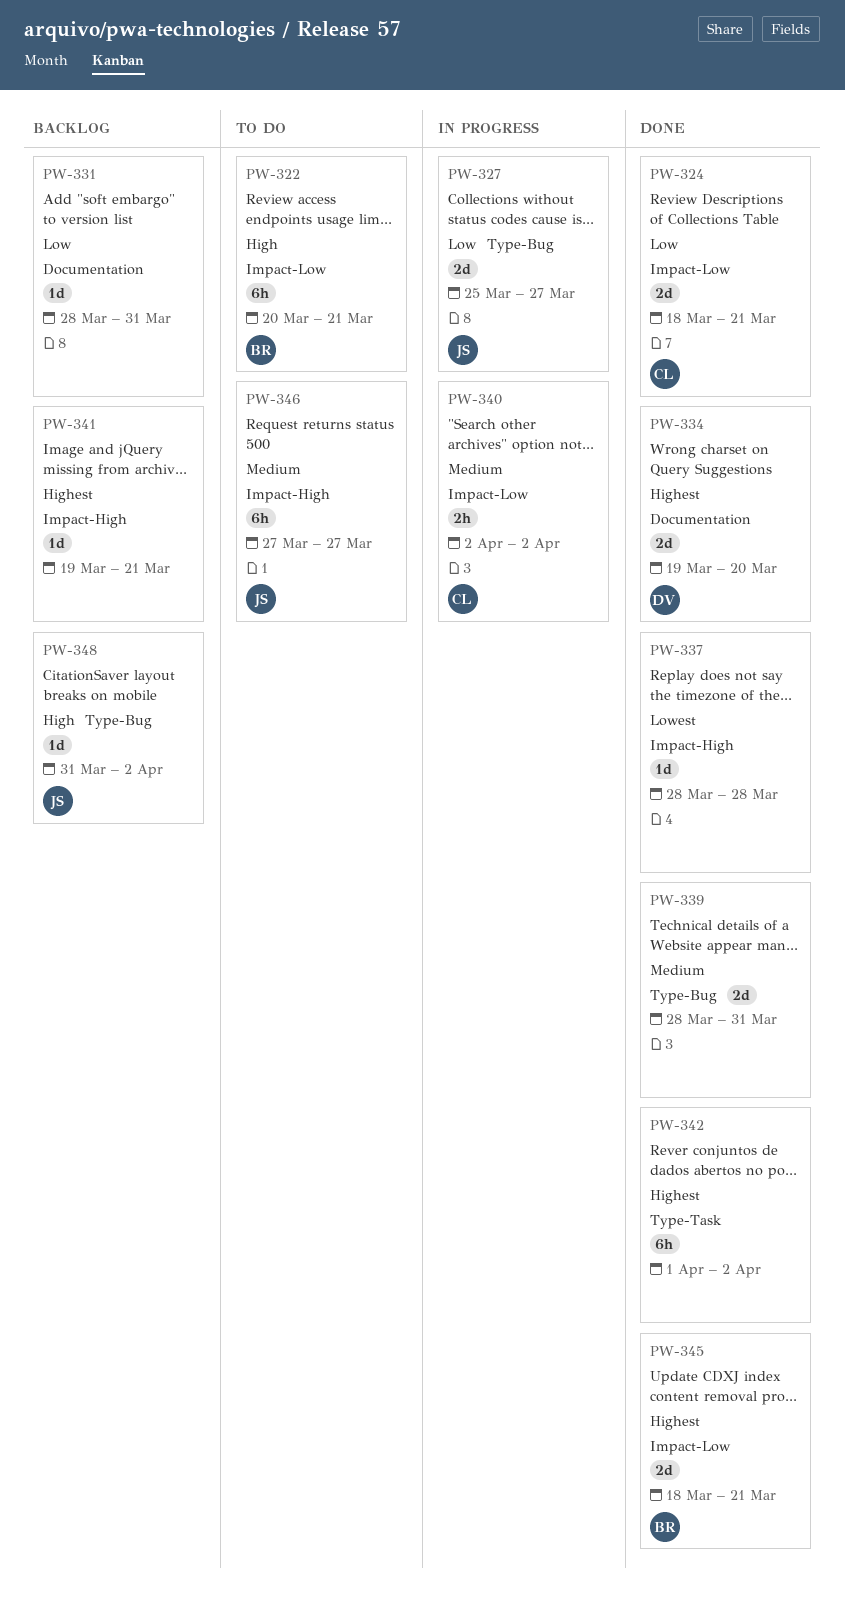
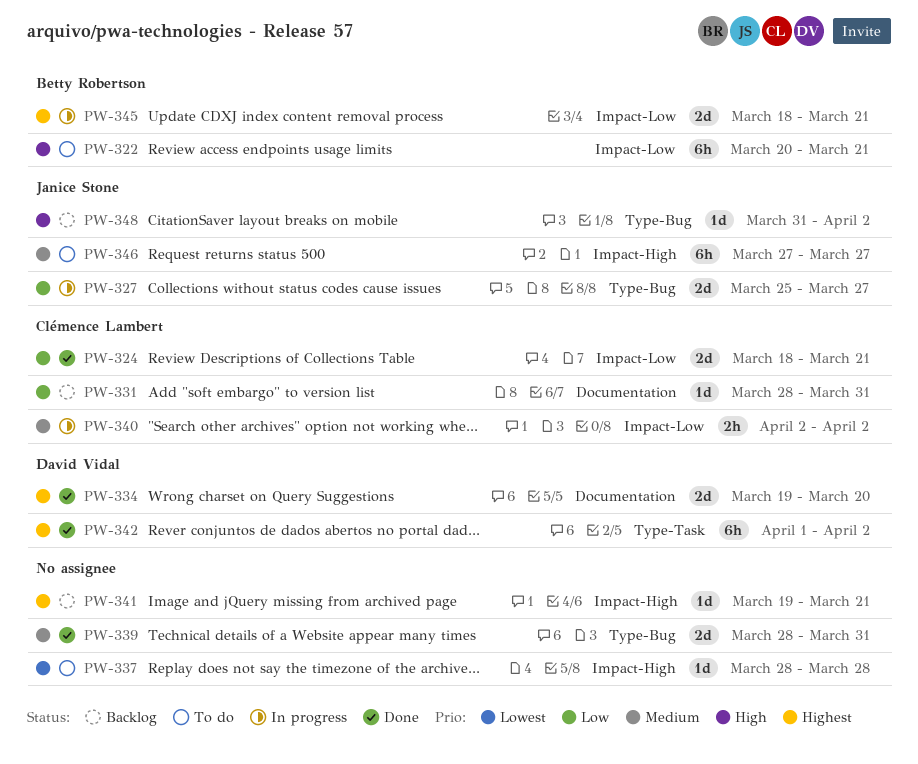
PW-331, owner: none -> Clémence Lambert
PW-337, status: Done -> To do
PW-342, owner: none -> David Vidal
PW-345, status: Done -> In progress

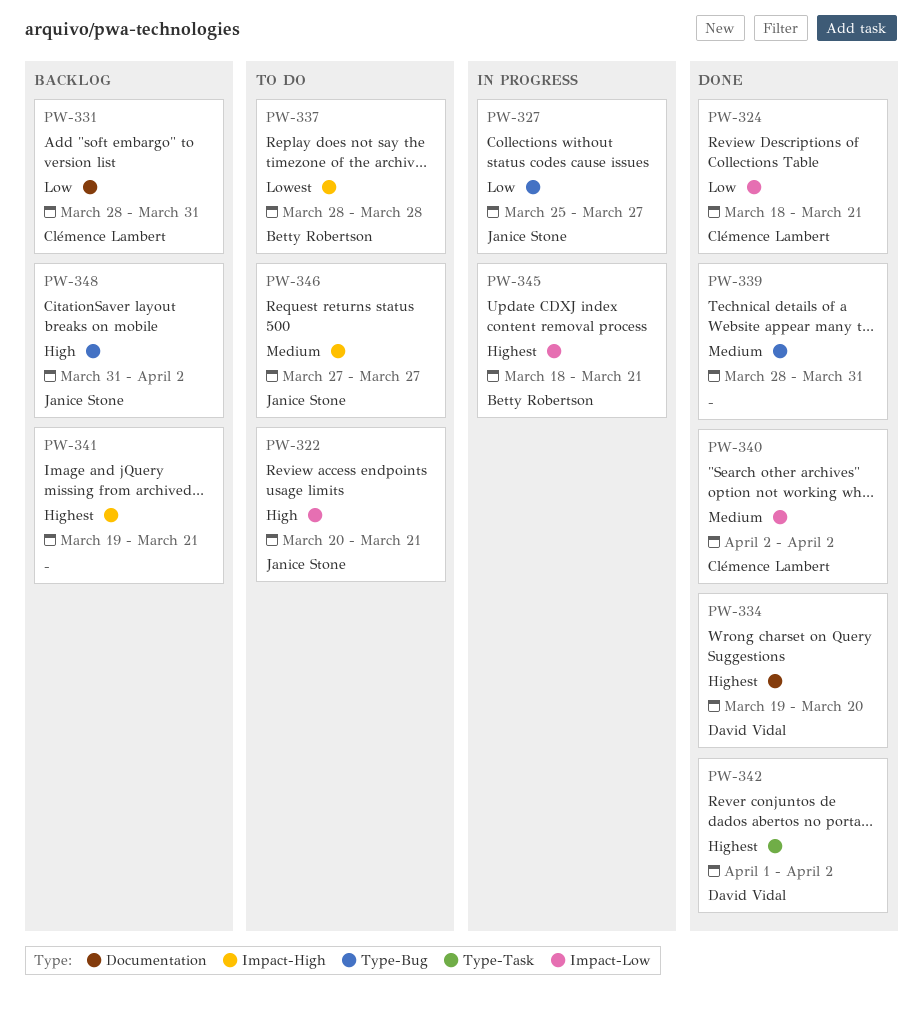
PW-322, owner: Betty Robertson -> Janice Stone
PW-337, owner: none -> Betty Robertson
PW-340, status: In progress -> Done

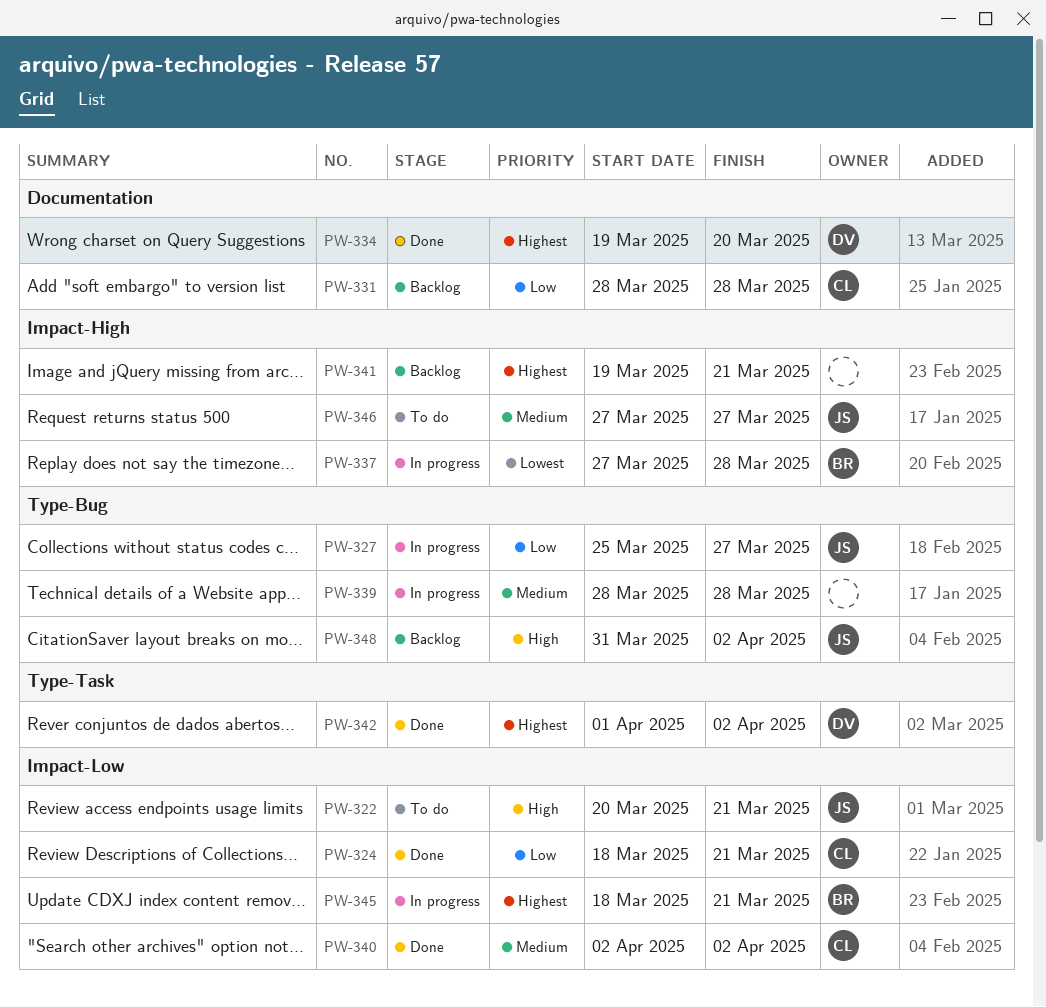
PW-331, due: Mar 31 -> Mar 28
PW-337, status: To do -> In progress
PW-337, start: Mar 28 -> Mar 27
PW-339, status: Done -> In progress
PW-339, due: Mar 31 -> Mar 28

